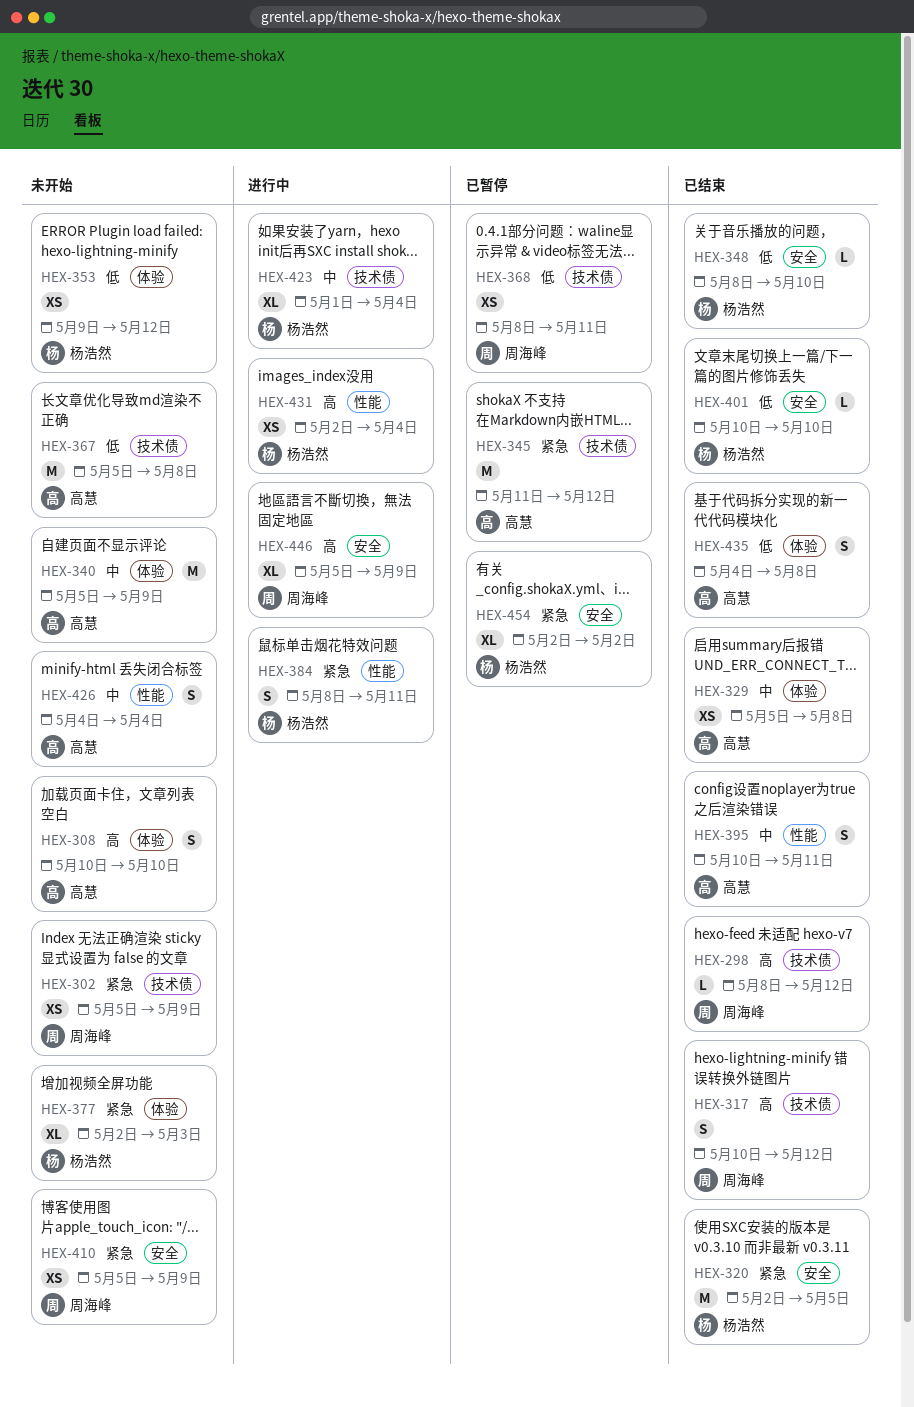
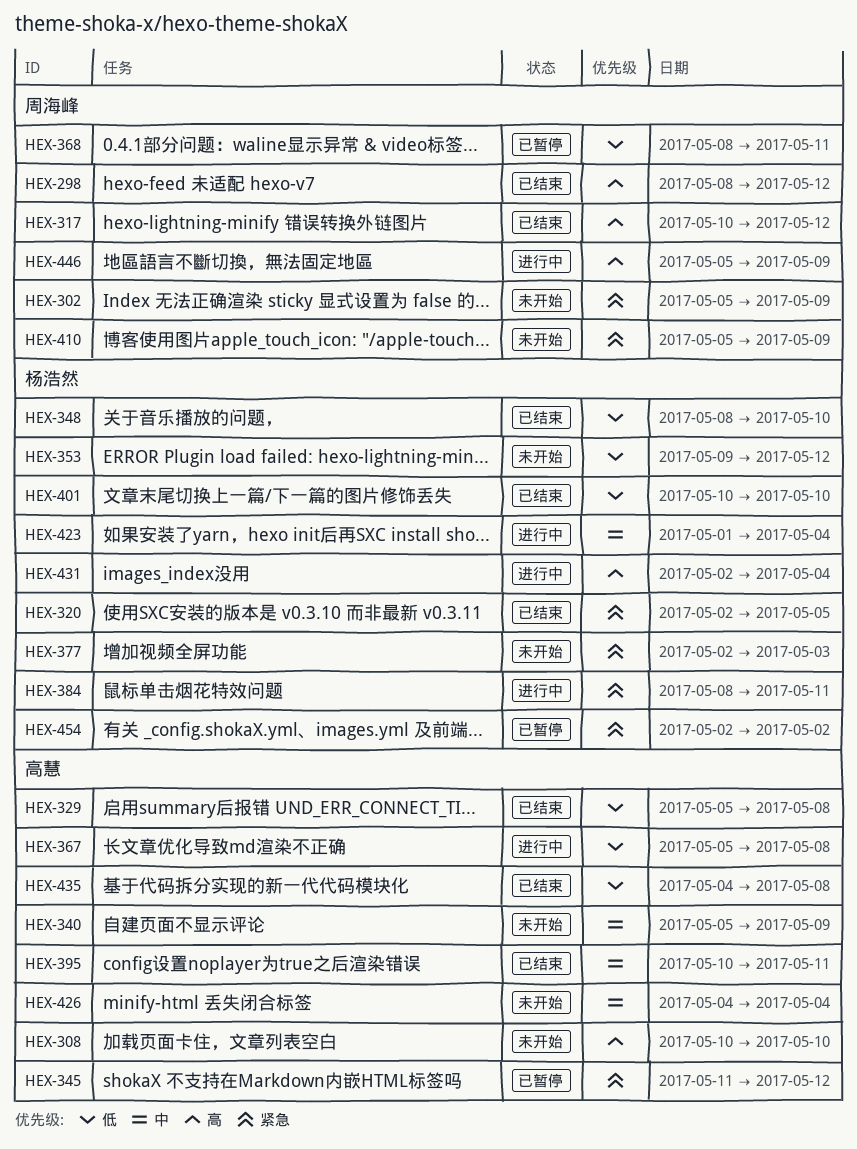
HEX-329, priority: 中 -> 低
HEX-367, status: 未开始 -> 进行中

